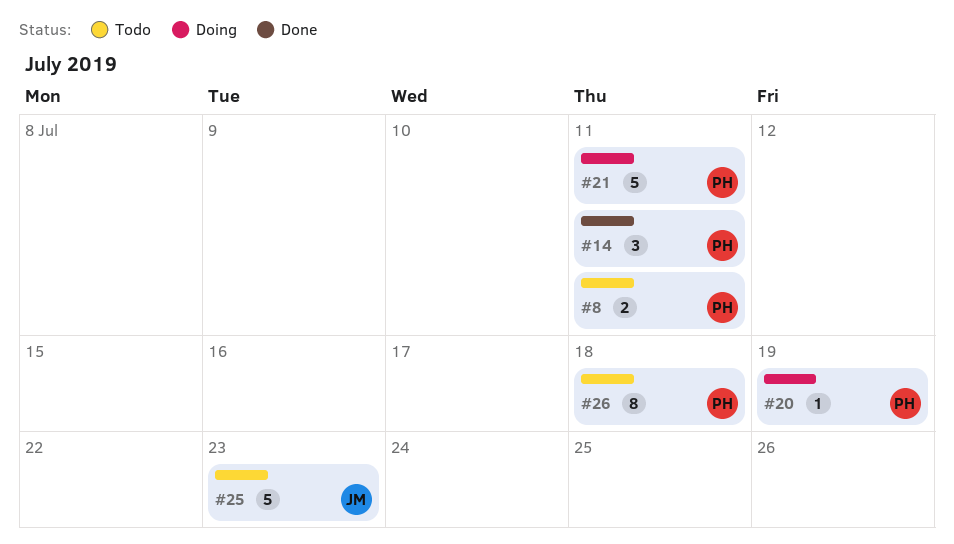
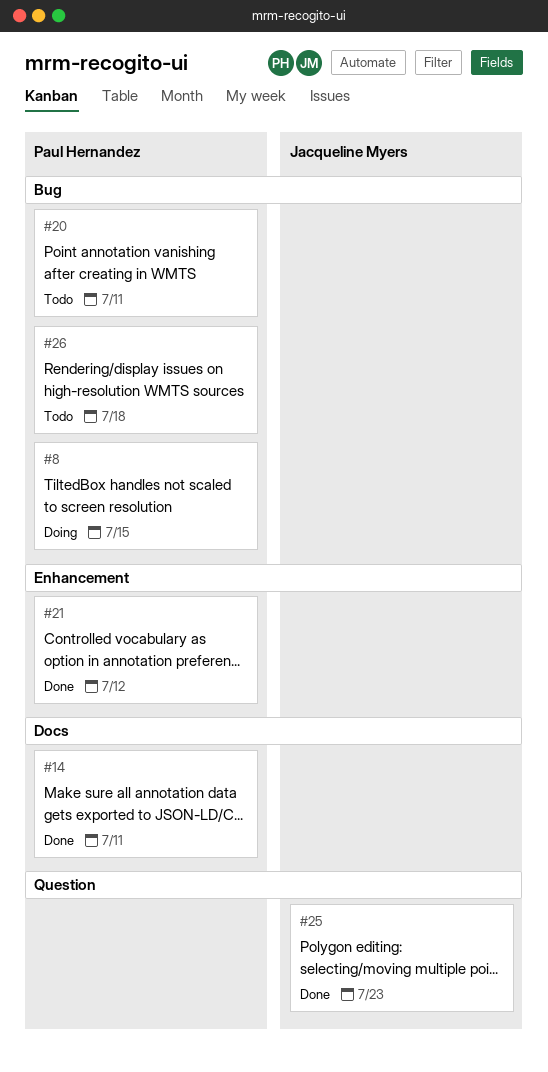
#8, status: Todo -> Doing
#8, due: Jul 11 -> Jul 15
#20, status: Doing -> Todo
#20, due: Jul 19 -> Jul 11
#21, status: Doing -> Done
#21, due: Jul 11 -> Jul 12
#25, status: Todo -> Done

